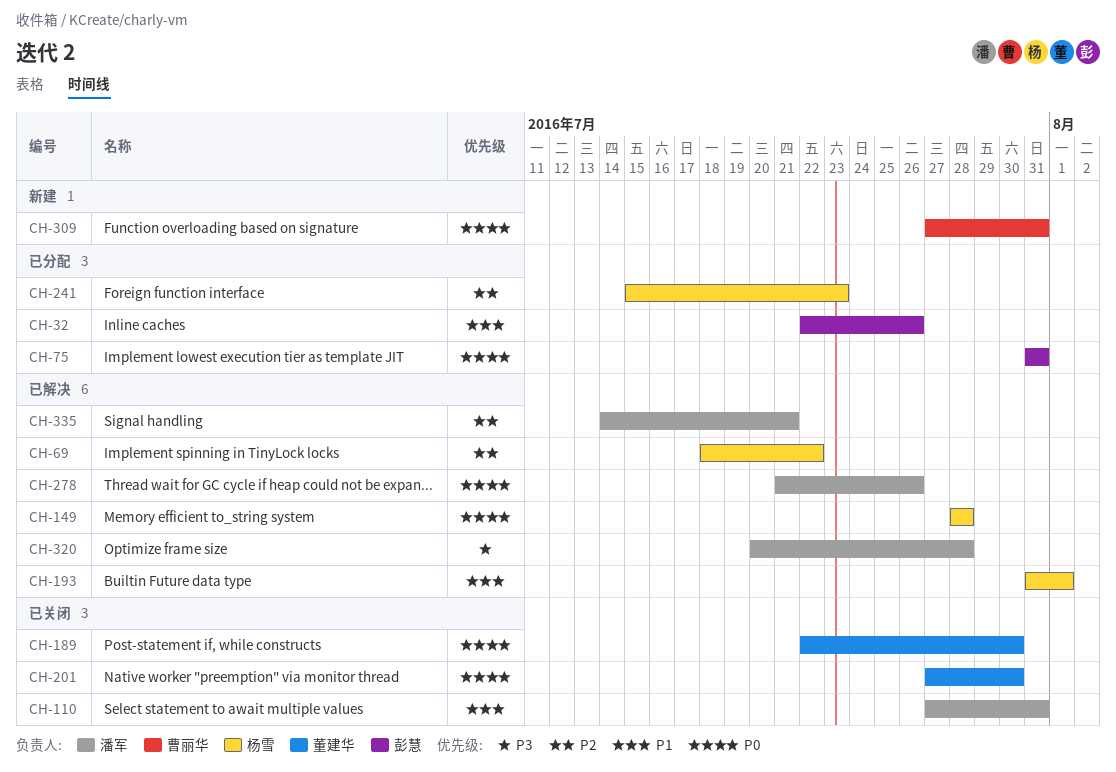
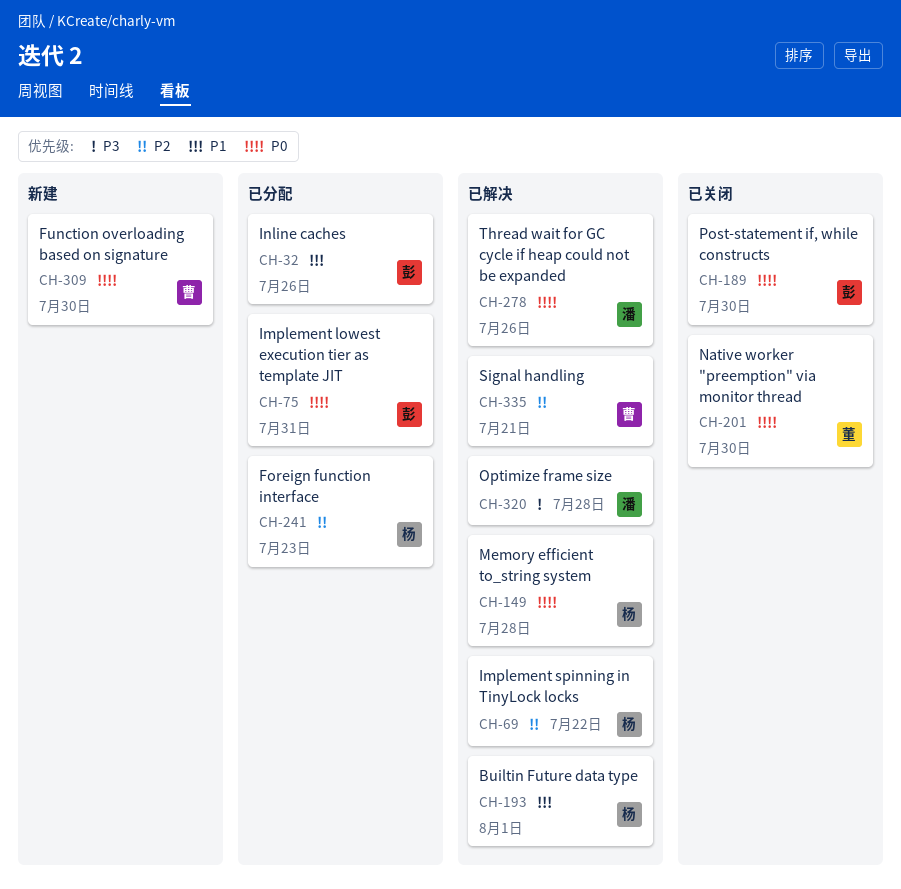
CH-110: present -> none
CH-189, owner: 董建华 -> 彭慧
CH-309, due: Jul 31 -> Jul 30
CH-335, owner: 潘军 -> 曹丽华

